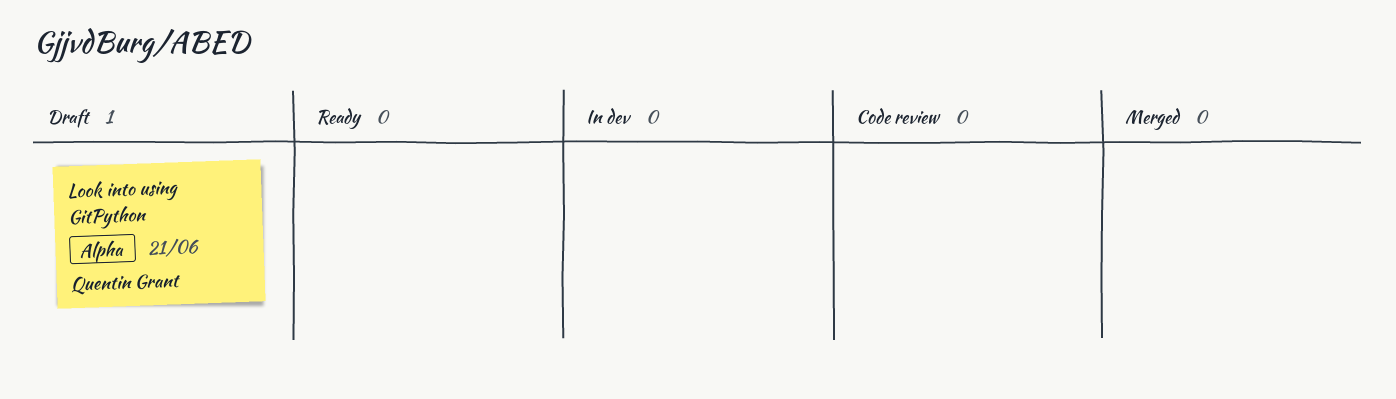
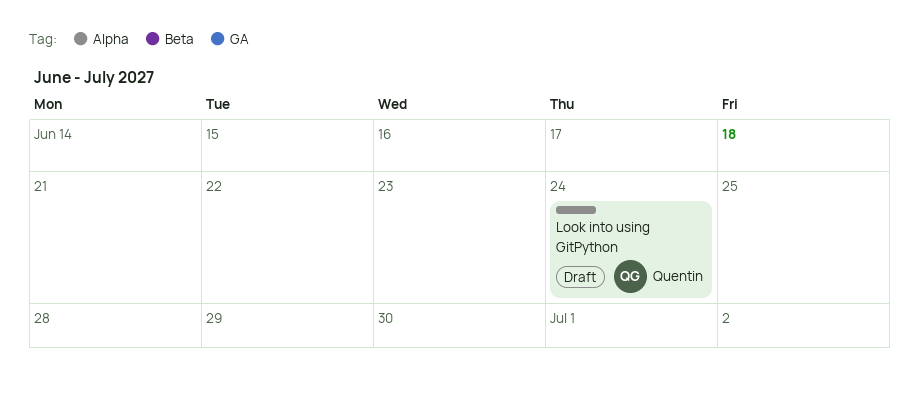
Look into using GitPython, due: Jun 21 -> Jun 24

